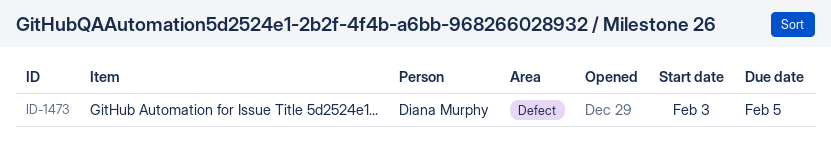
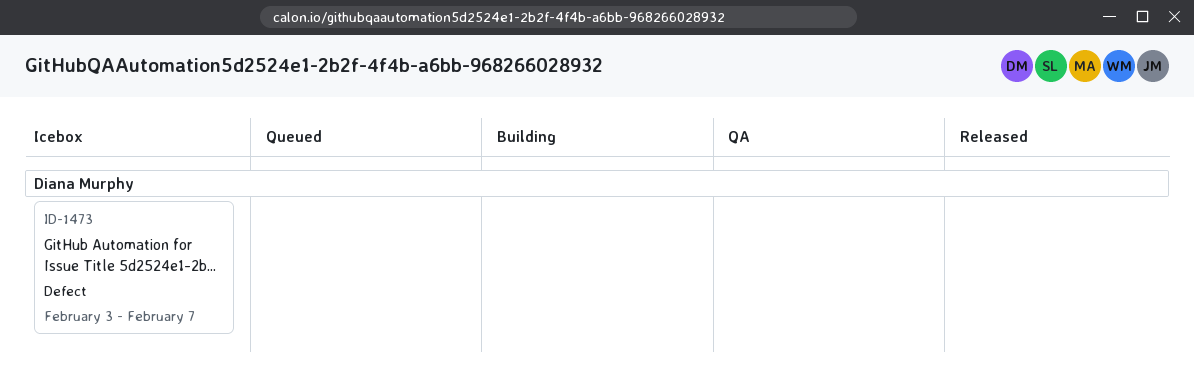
ID-1473, due: Feb 5 -> Feb 7

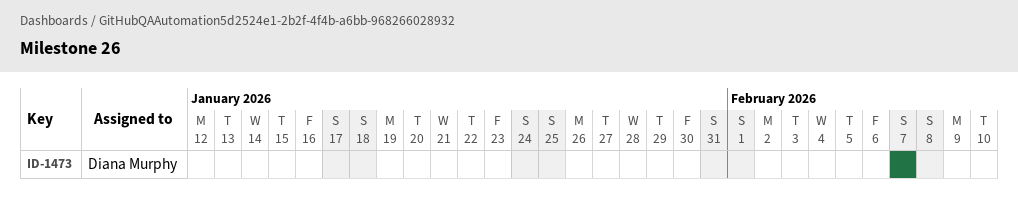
ID-1473, start: Feb 3 -> Feb 7

